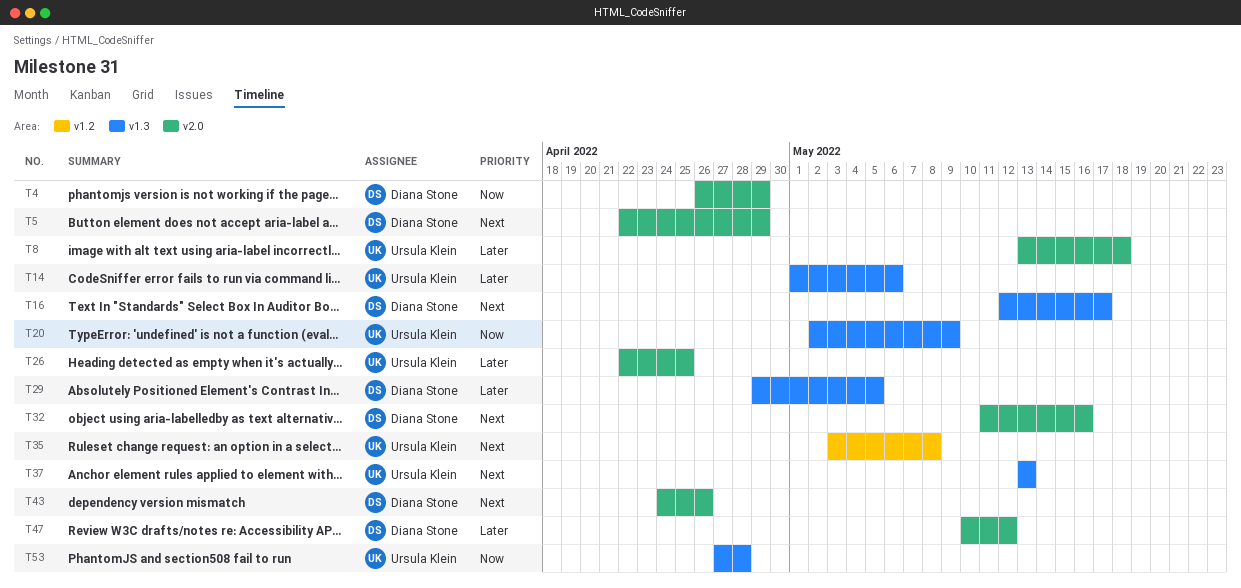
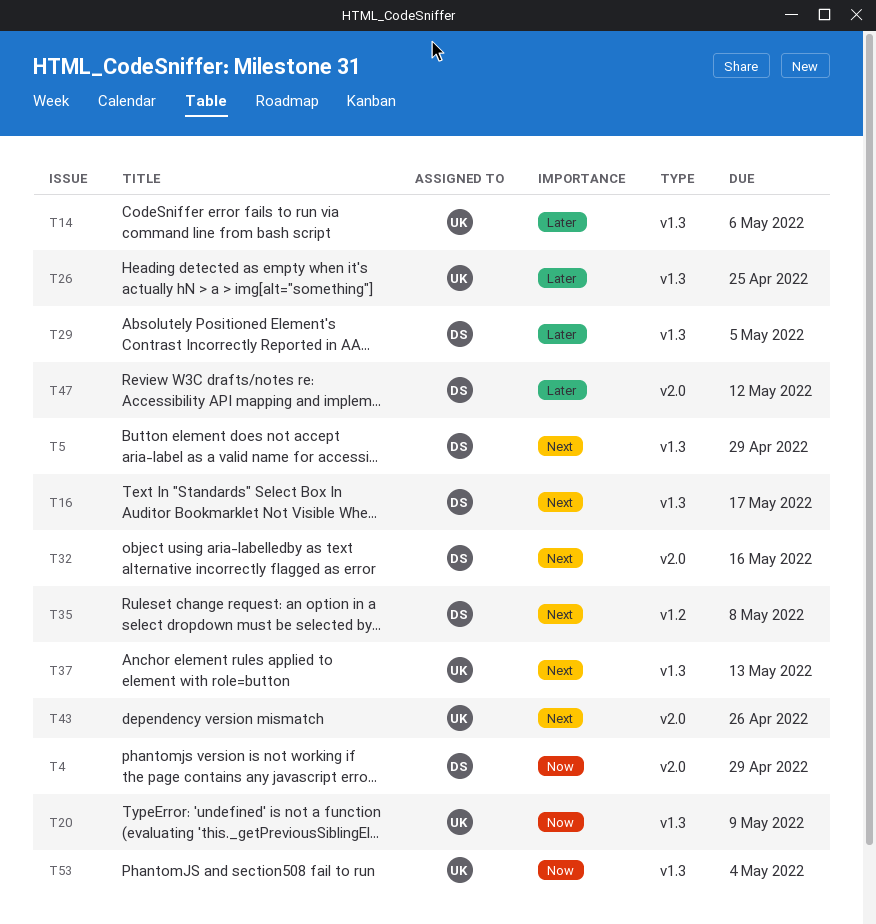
T5, label: v2.0 -> v1.3
T8: present -> none
T26, label: v2.0 -> v1.3
T35, owner: Ursula Klein -> Diana Stone
T43, owner: Diana Stone -> Ursula Klein
T53, due: Apr 28 -> May 4

